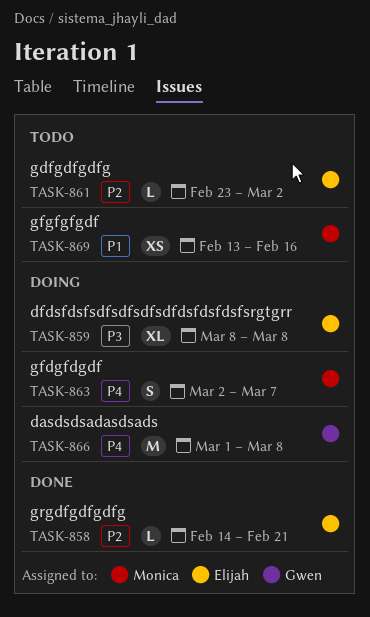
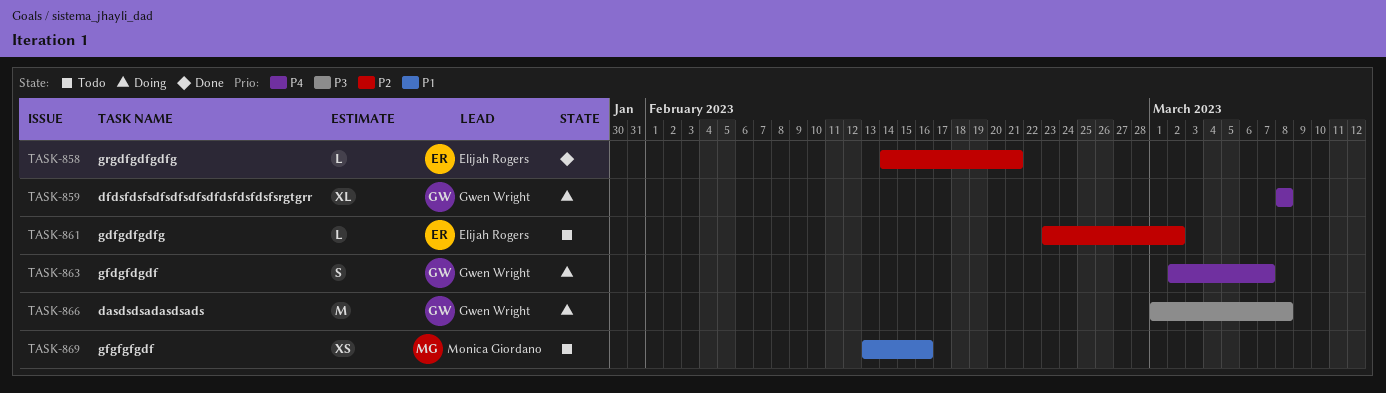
TASK-859, owner: Elijah Rogers -> Gwen Wright
TASK-859, priority: P3 -> P4
TASK-863, owner: Monica Giordano -> Gwen Wright
TASK-866, priority: P4 -> P3

